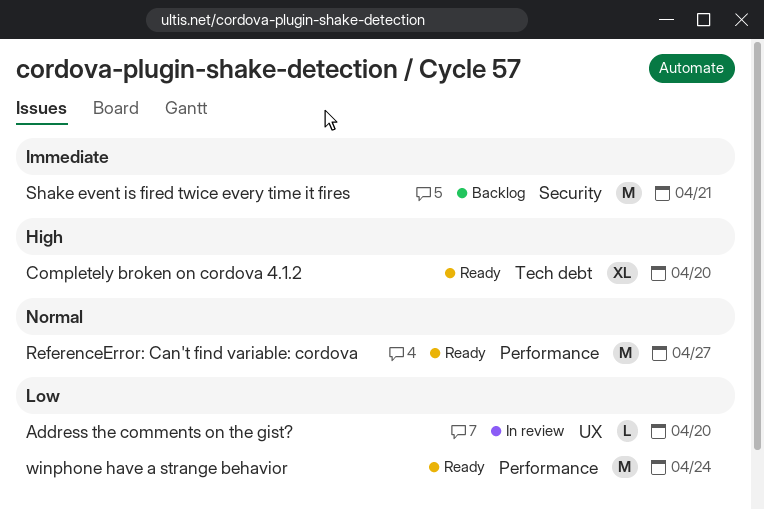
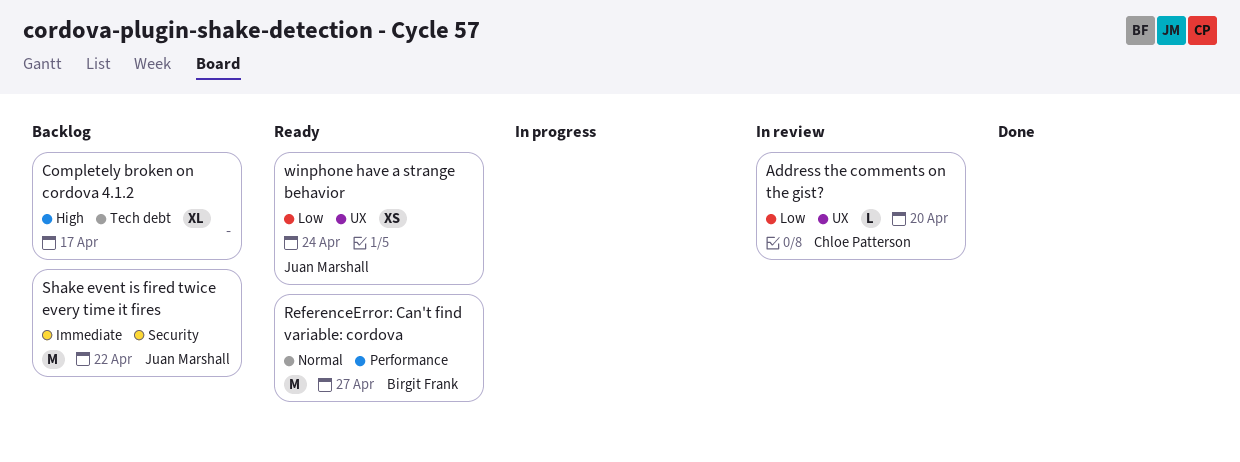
Completely broken on cordova 4.1.2, status: Ready -> Backlog
Completely broken on cordova 4.1.2, due: Apr 20 -> Apr 17
Shake event is fired twice every time it fires, due: Apr 21 -> Apr 22
winphone have a strange behavior, label: Performance -> UX
winphone have a strange behavior, estimate: M -> XS

